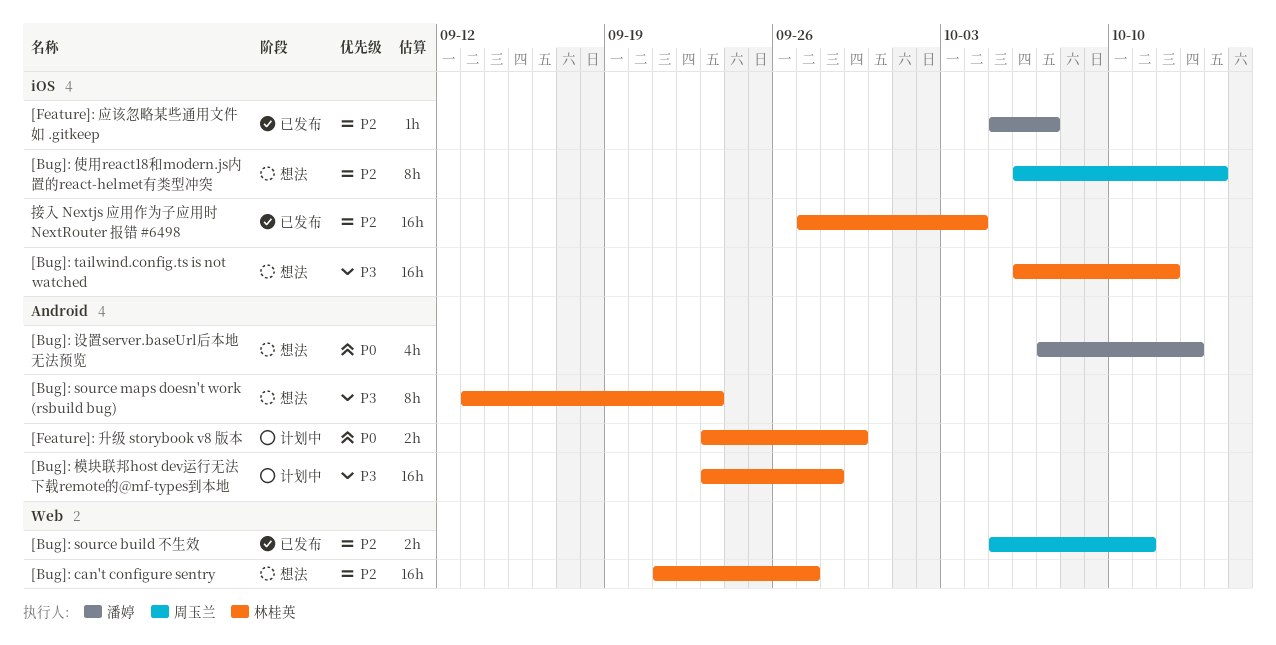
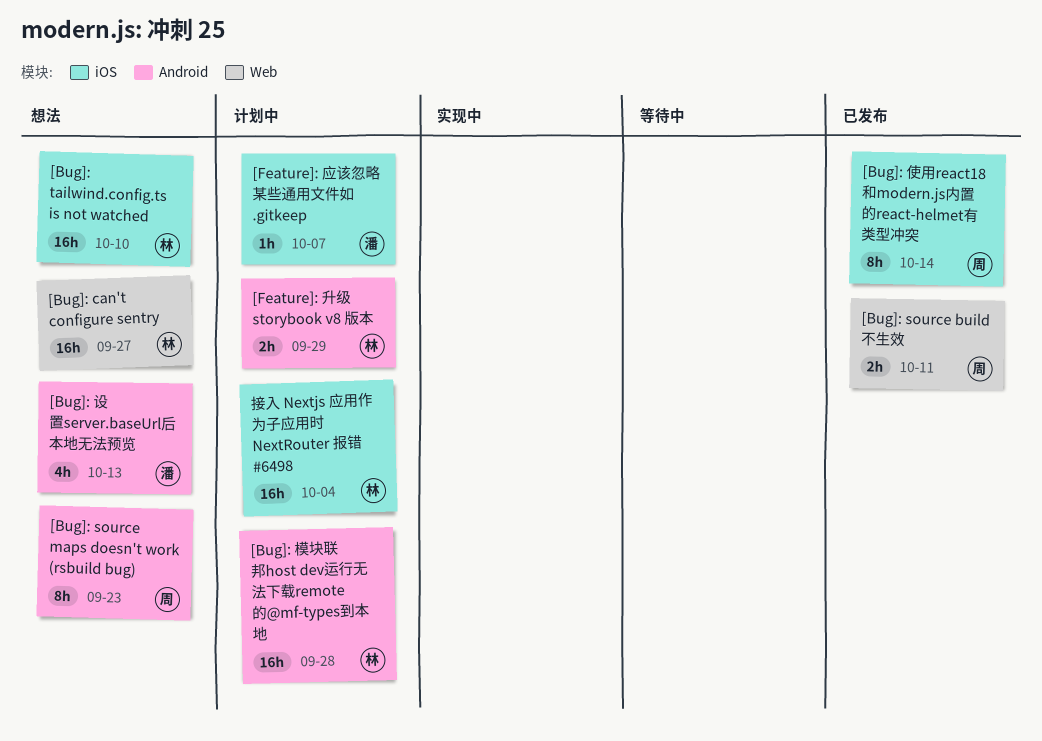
[Bug]: source maps doesn't work (rsbuild bug), owner: 林桂英 -> 周玉兰
[Bug]: tailwind.config.ts is not watched, due: Oct 12 -> Oct 10
[Bug]: 使用react18和modern.js内置的react-helmet有类型冲突, status: 想法 -> 已发布
[Feature]: 应该忽略某些通用文件如 .gitkeep, status: 已发布 -> 计划中
接入 Nextjs 应用作为子应用时 NextRouter 报错 #6498, status: 已发布 -> 计划中

